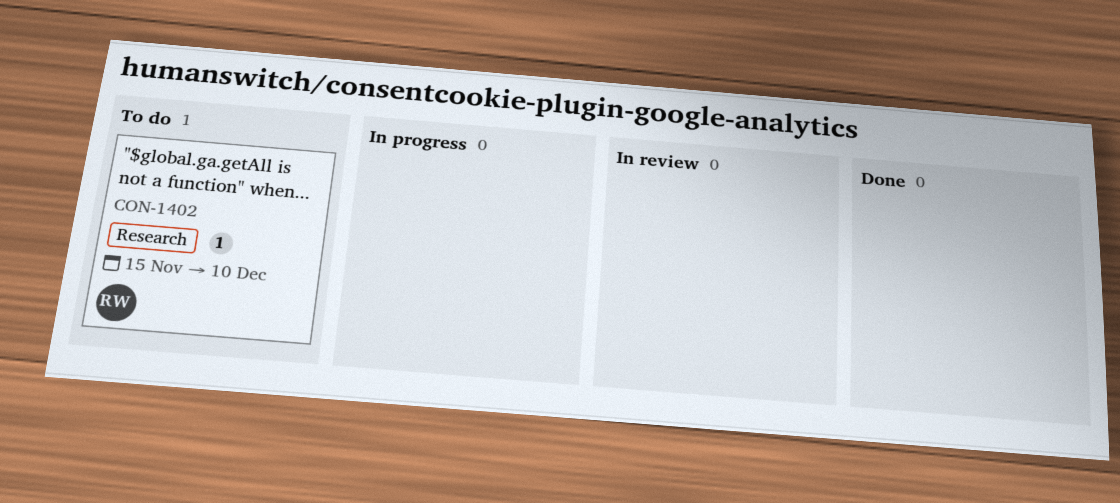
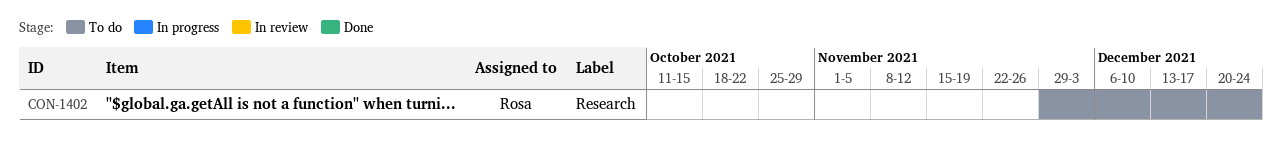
CON-1402, start: Nov 15 -> Nov 29
CON-1402, due: Dec 10 -> Dec 24

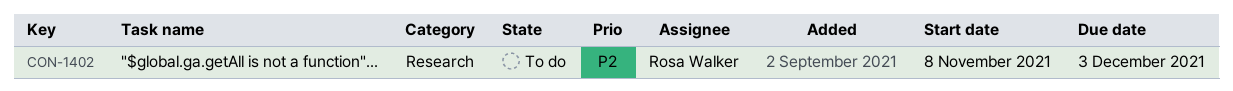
CON-1402, start: Nov 29 -> Nov 8
CON-1402, due: Dec 24 -> Dec 3

